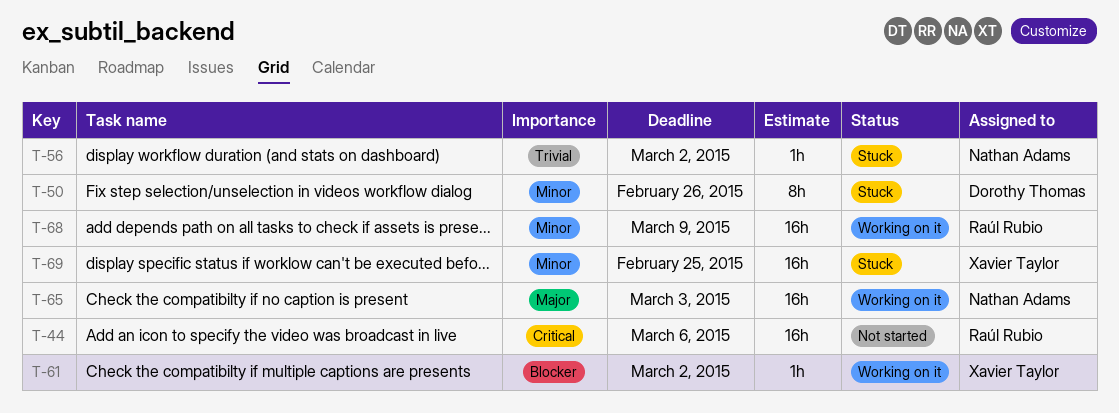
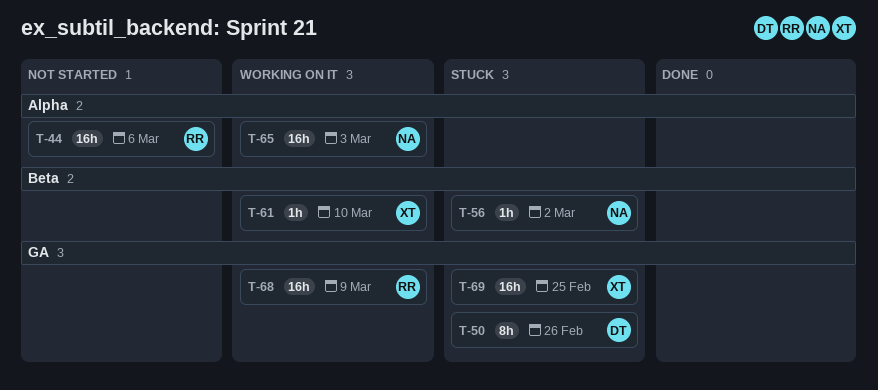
T-61, due: Mar 2 -> Mar 10

